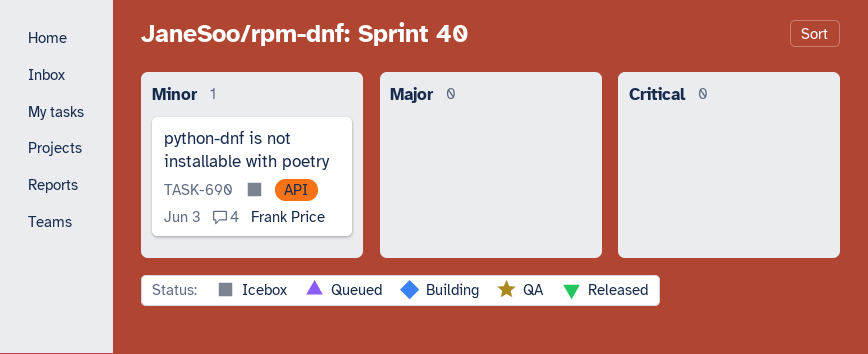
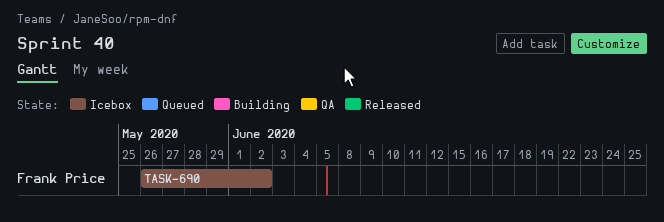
TASK-690, due: Jun 3 -> Jun 2

